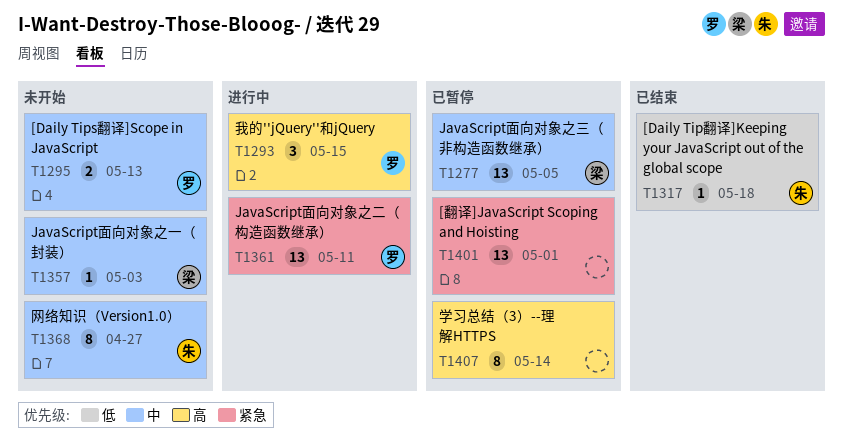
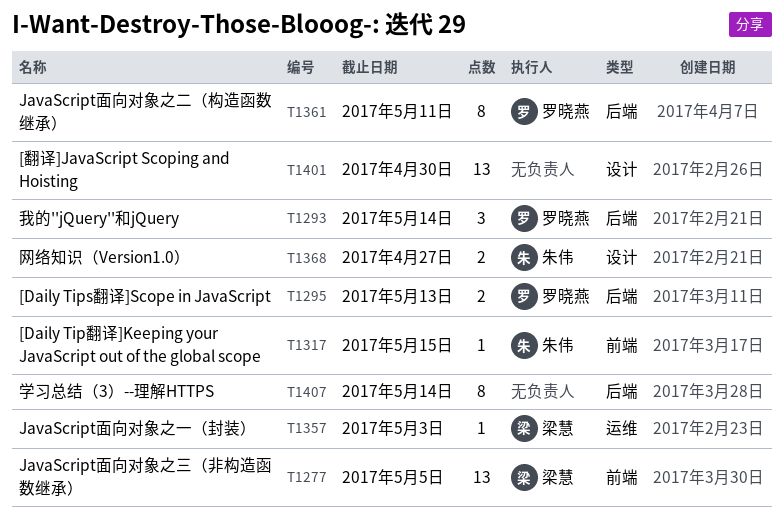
T1293, due: May 15 -> May 14
T1317, due: May 18 -> May 15
T1361, estimate: 13 -> 8
T1368, estimate: 8 -> 2
T1401, due: May 1 -> Apr 30

